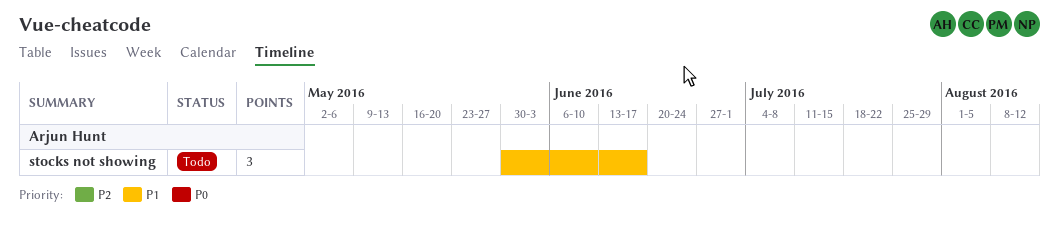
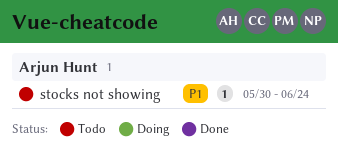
stocks not showing, estimate: 3 -> 1
stocks not showing, due: Jun 17 -> Jun 24

